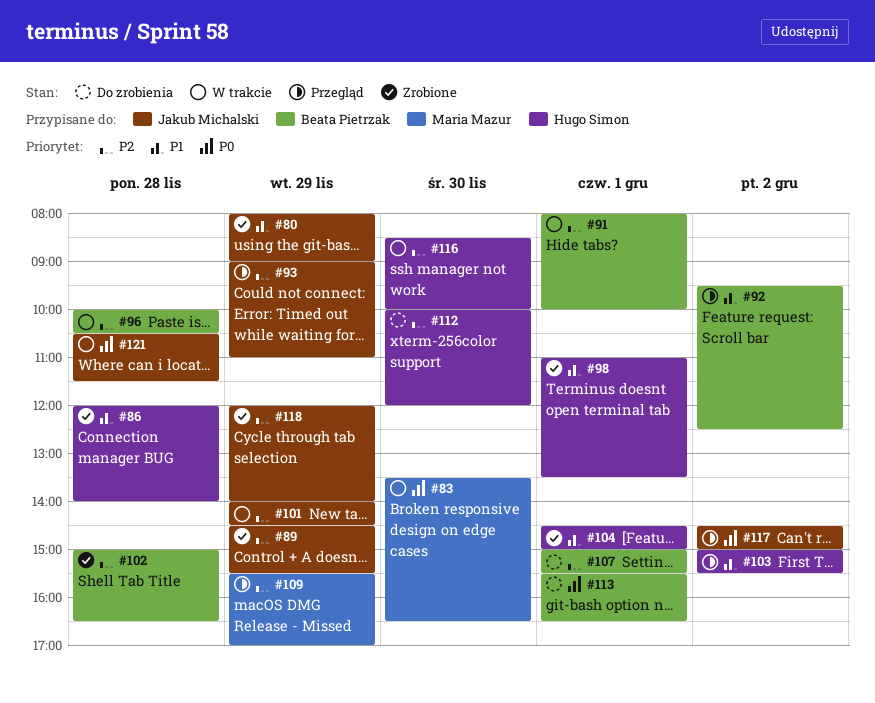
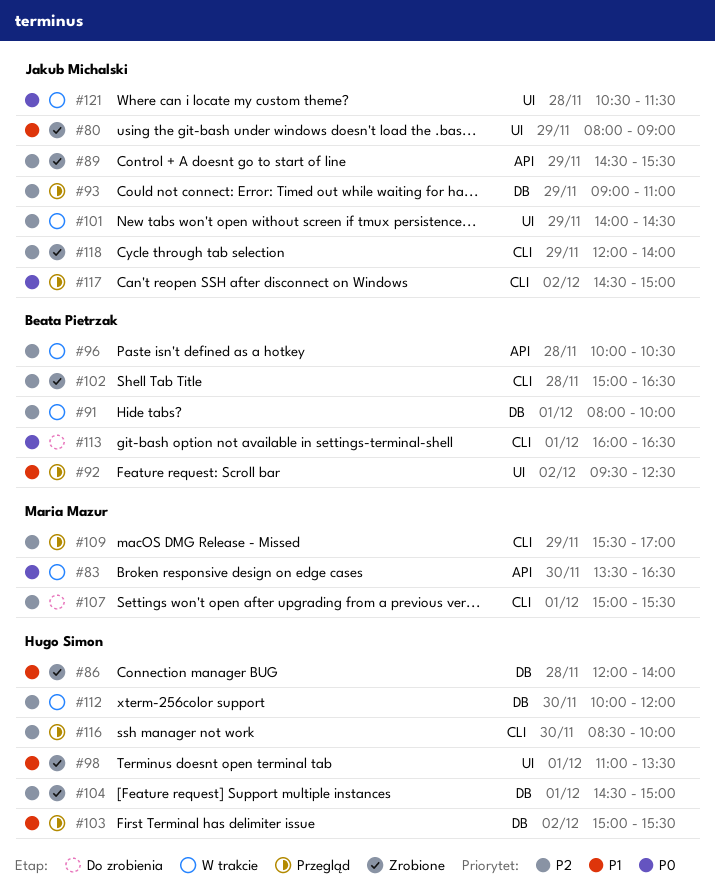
#104, priority: P1 -> P2
#107, owner: Beata Pietrzak -> Maria Mazur
#112, status: Do zrobienia -> W trakcie
#113, begins: 15:30 -> 16:00
#116, status: W trakcie -> Przegląd

